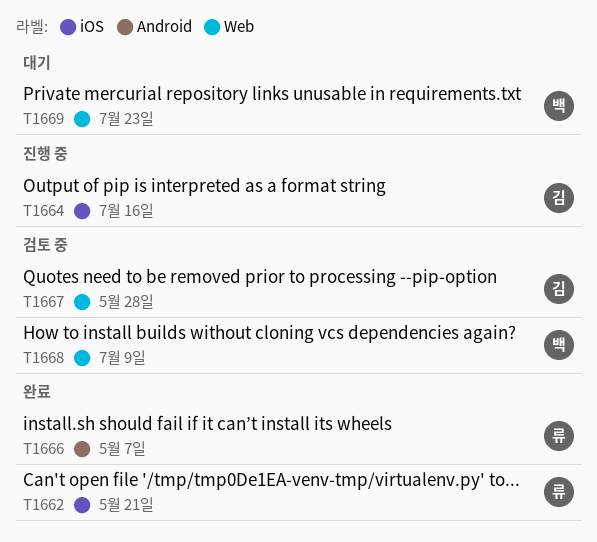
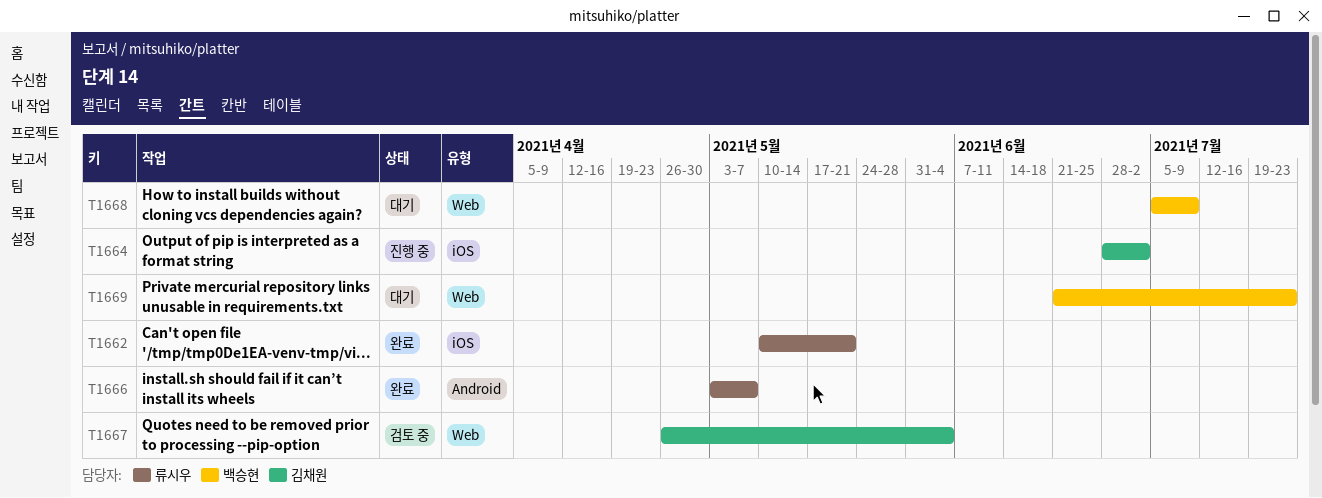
T1664, due: Jul 16 -> Jul 2
T1667, due: May 28 -> Jun 4
T1668, status: 검토 중 -> 대기

